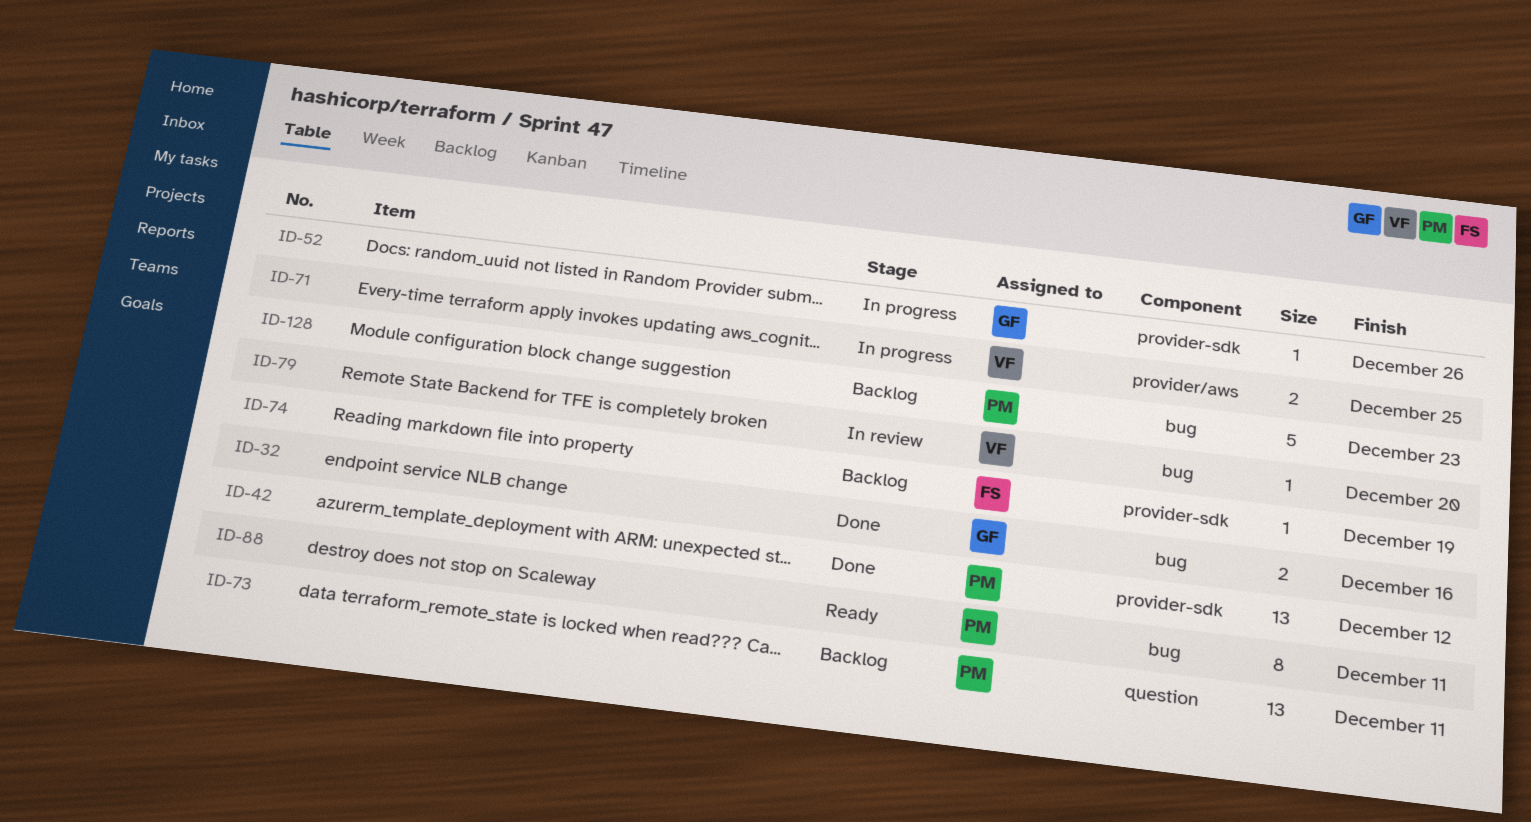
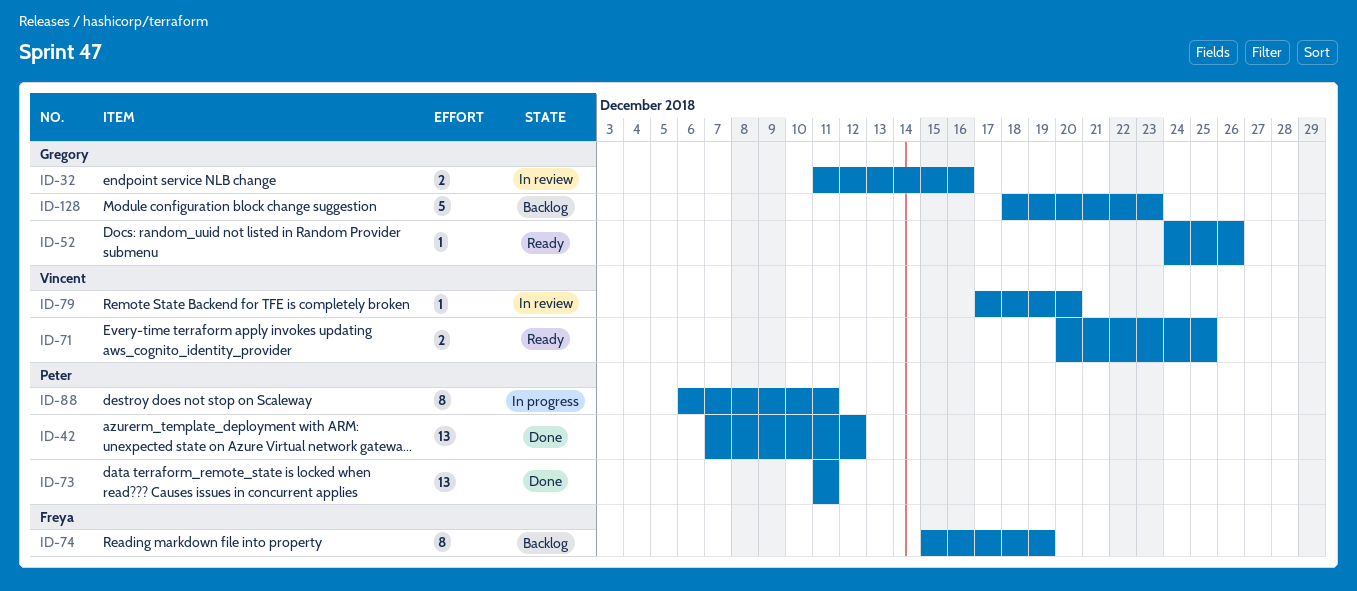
ID-32, status: Done -> In review
ID-52, status: In progress -> Ready
ID-71, status: In progress -> Ready
ID-73, status: Backlog -> Done
ID-74, estimate: 1 -> 8
ID-88, status: Ready -> In progress
ID-128, owner: Peter -> Gregory

